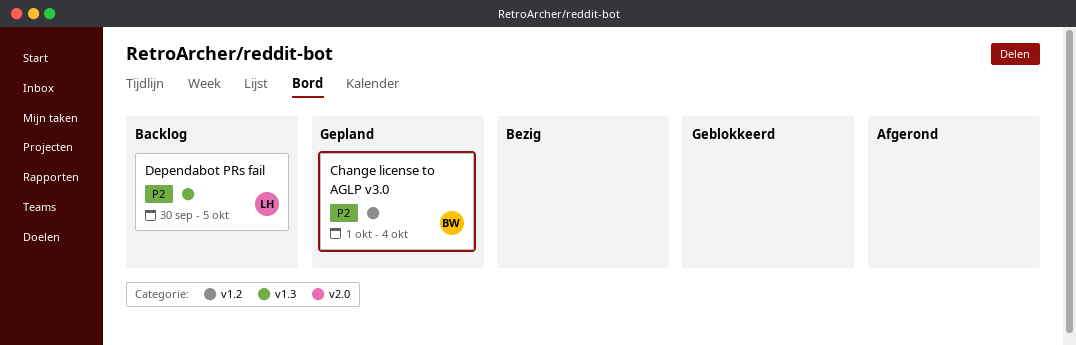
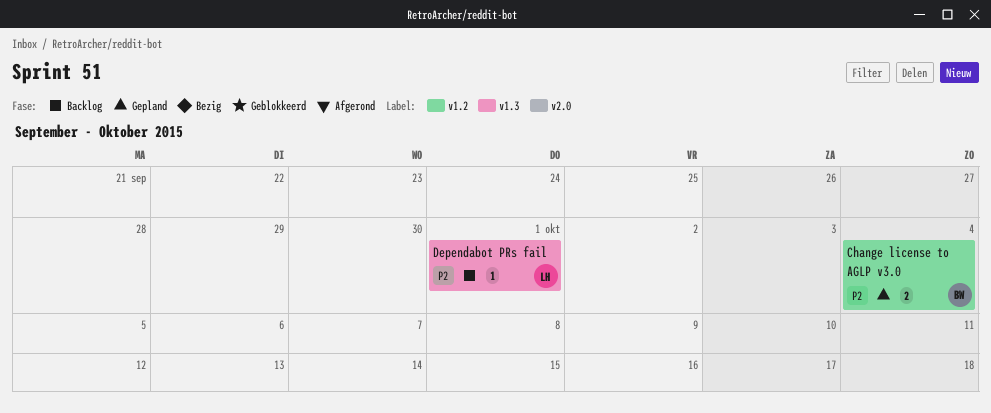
Dependabot PRs fail, due: Oct 5 -> Oct 1

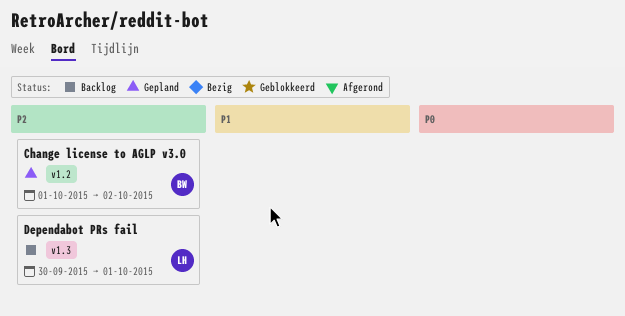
Change license to AGLP v3.0, due: Oct 4 -> Oct 2

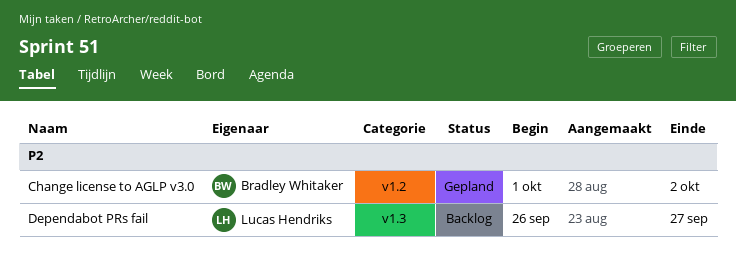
Dependabot PRs fail, start: Sep 30 -> Sep 26
Dependabot PRs fail, due: Oct 1 -> Sep 27

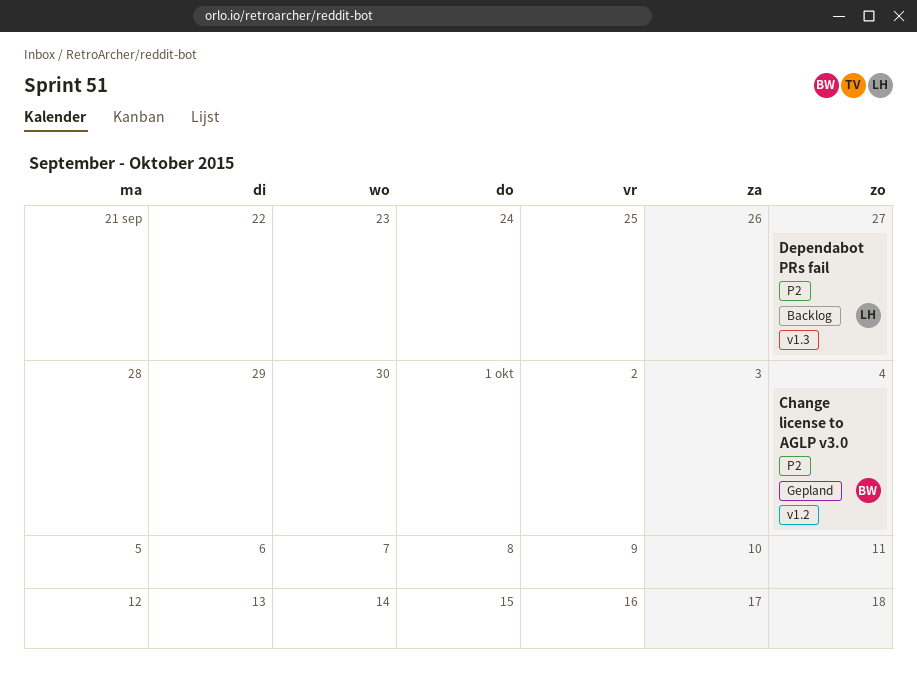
Change license to AGLP v3.0, due: Oct 2 -> Oct 4

